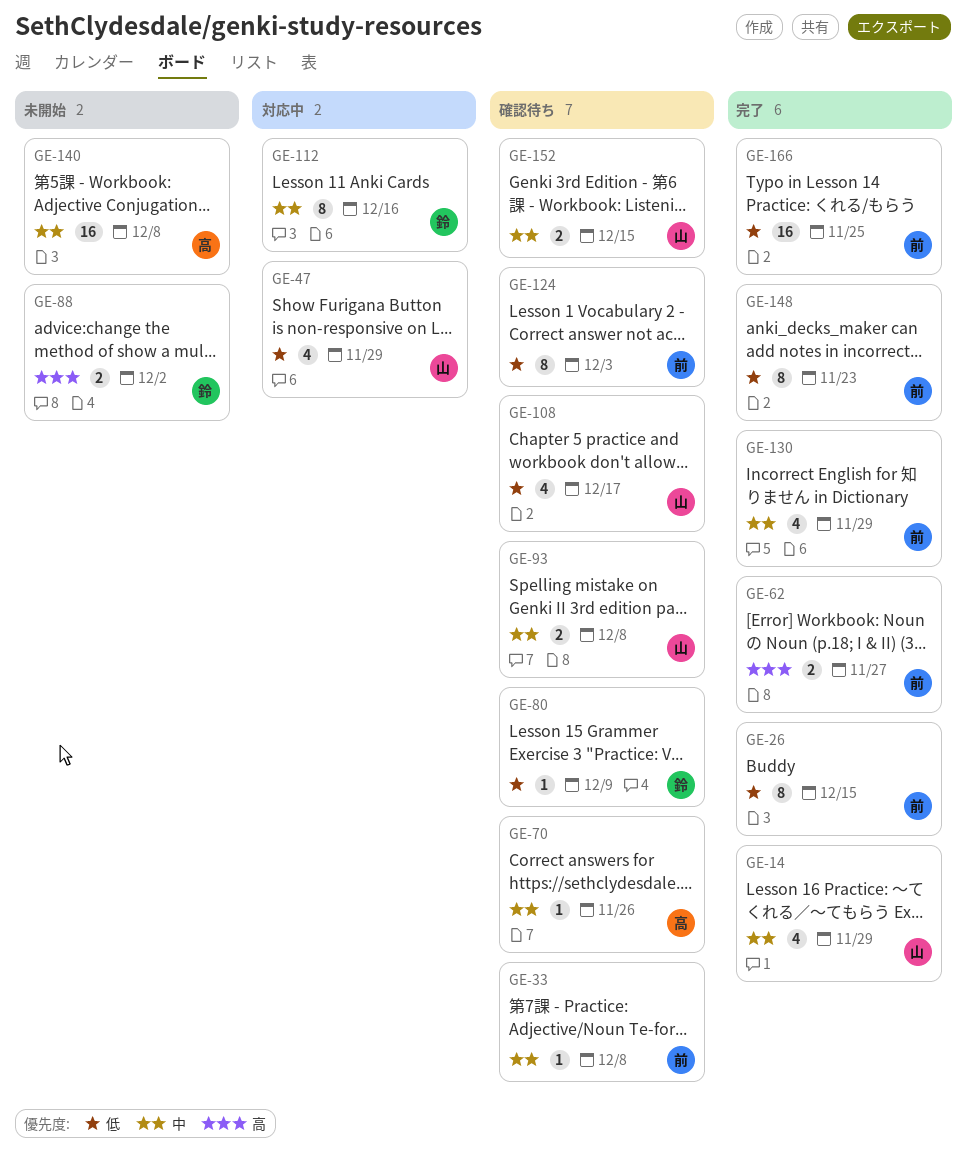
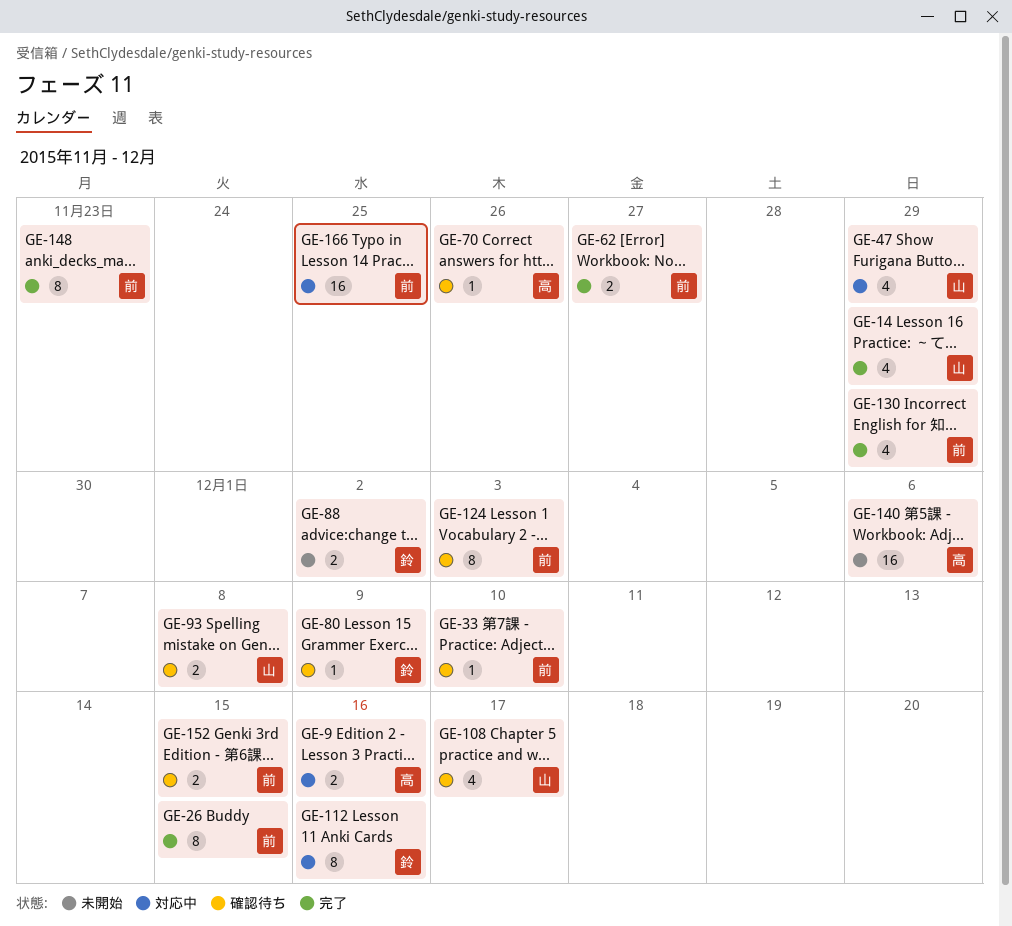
GE-9: none -> present
GE-33, due: Dec 8 -> Dec 10
GE-140, due: Dec 8 -> Dec 6
GE-152, owner: 山 -> 前
GE-166, status: 完了 -> 対応中

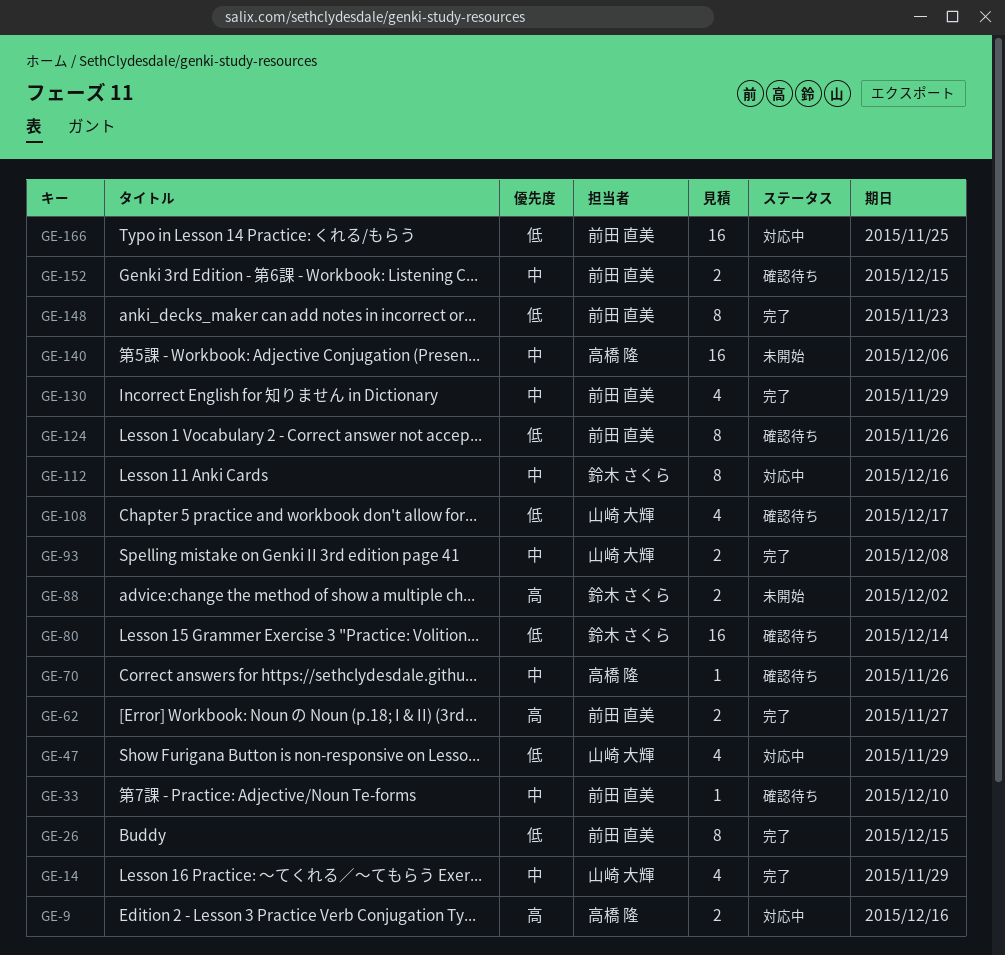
GE-80, estimate: 1 -> 16
GE-80, due: Dec 9 -> Dec 14
GE-93, status: 確認待ち -> 完了
GE-124, due: Dec 3 -> Nov 26

